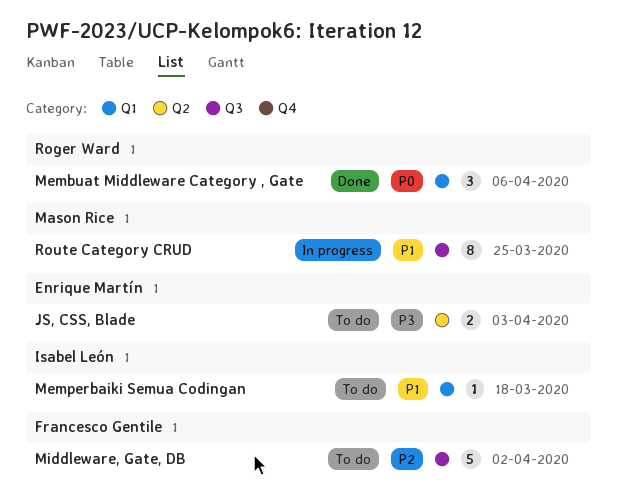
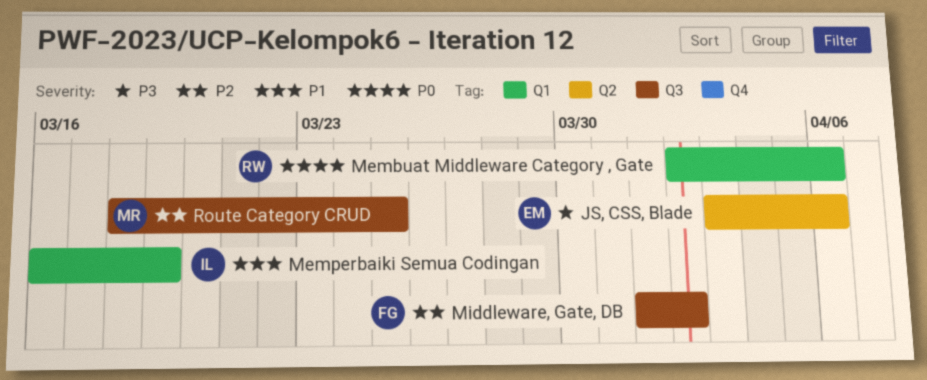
JS, CSS, Blade, due: Apr 3 -> Apr 6
Memperbaiki Semua Codingan, due: Mar 18 -> Mar 19
Route Category CRUD, priority: P1 -> P2

